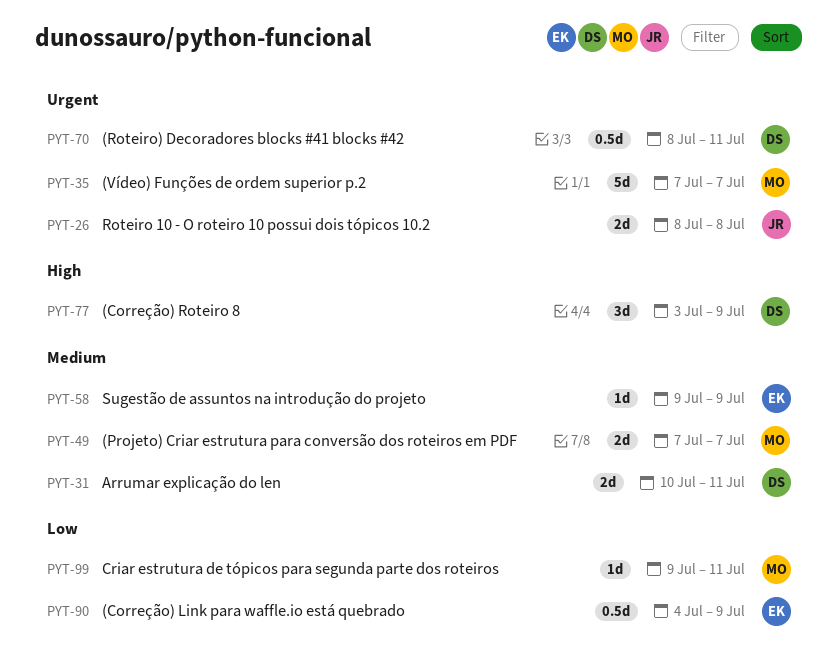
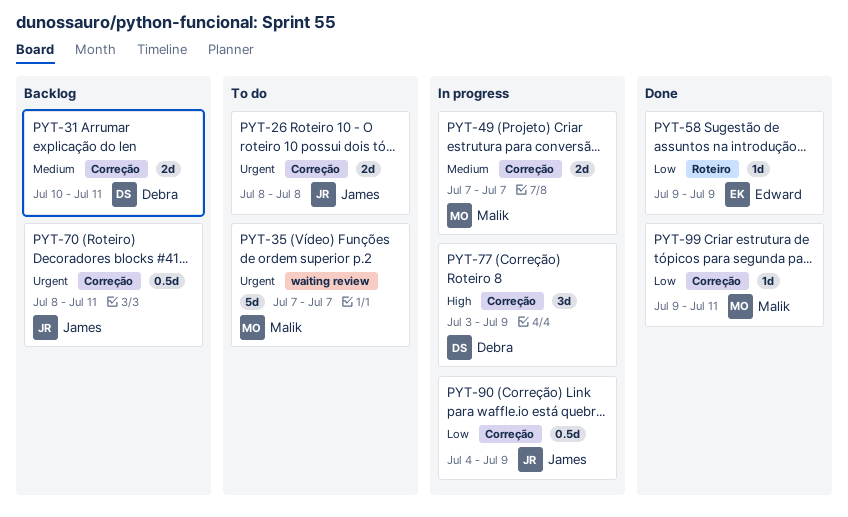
PYT-58, priority: Medium -> Low
PYT-70, owner: Debra -> James
PYT-90, owner: Edward -> James

